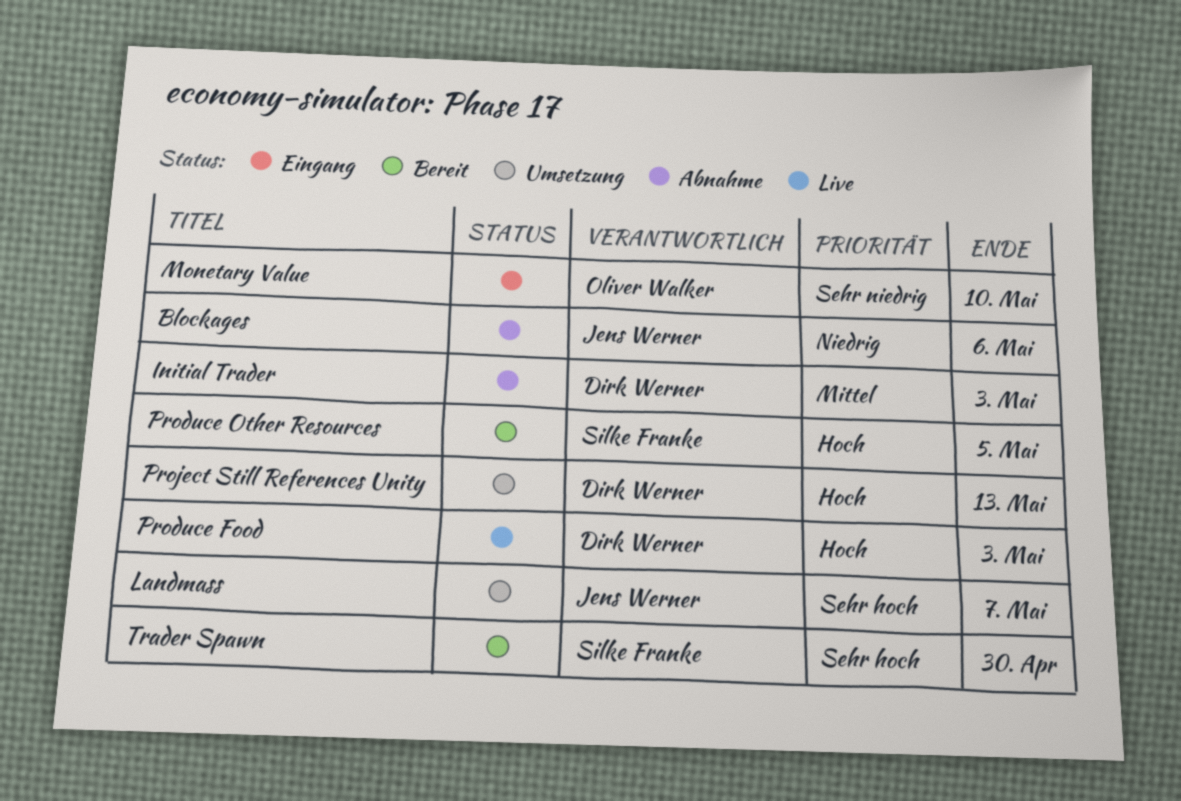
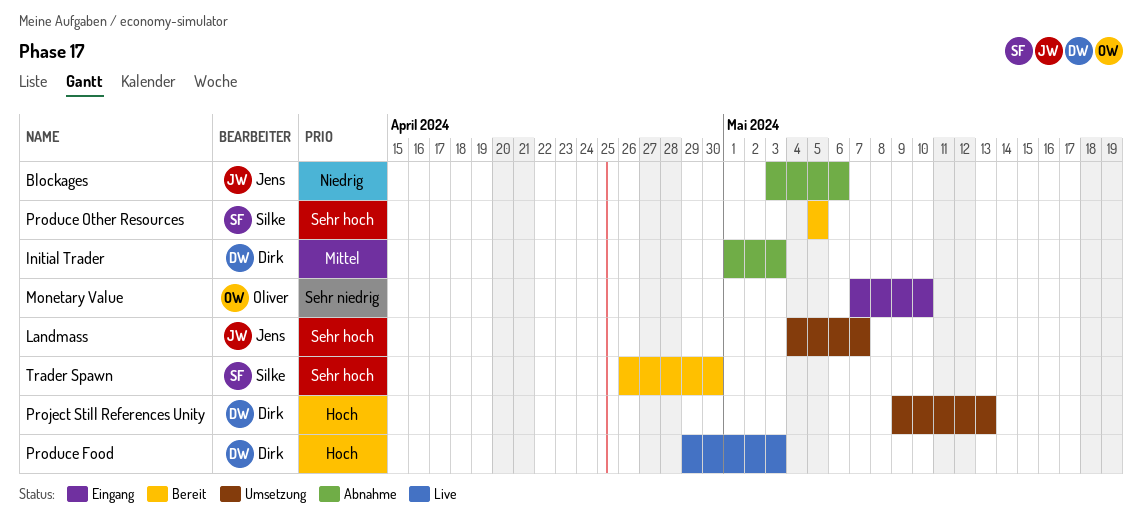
Produce Other Resources, priority: Hoch -> Sehr hoch

